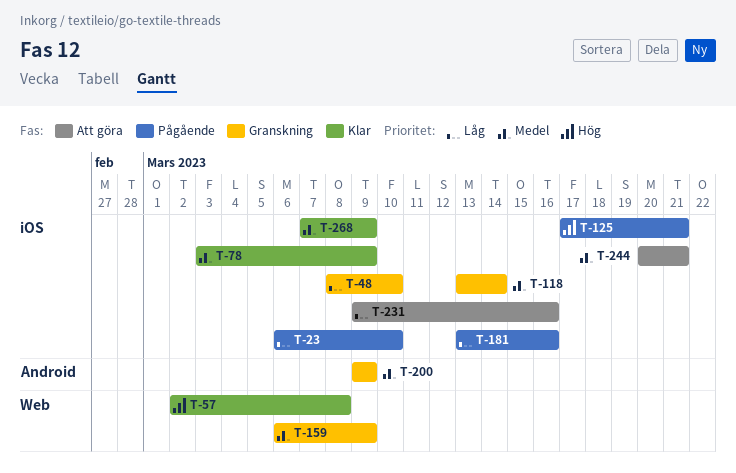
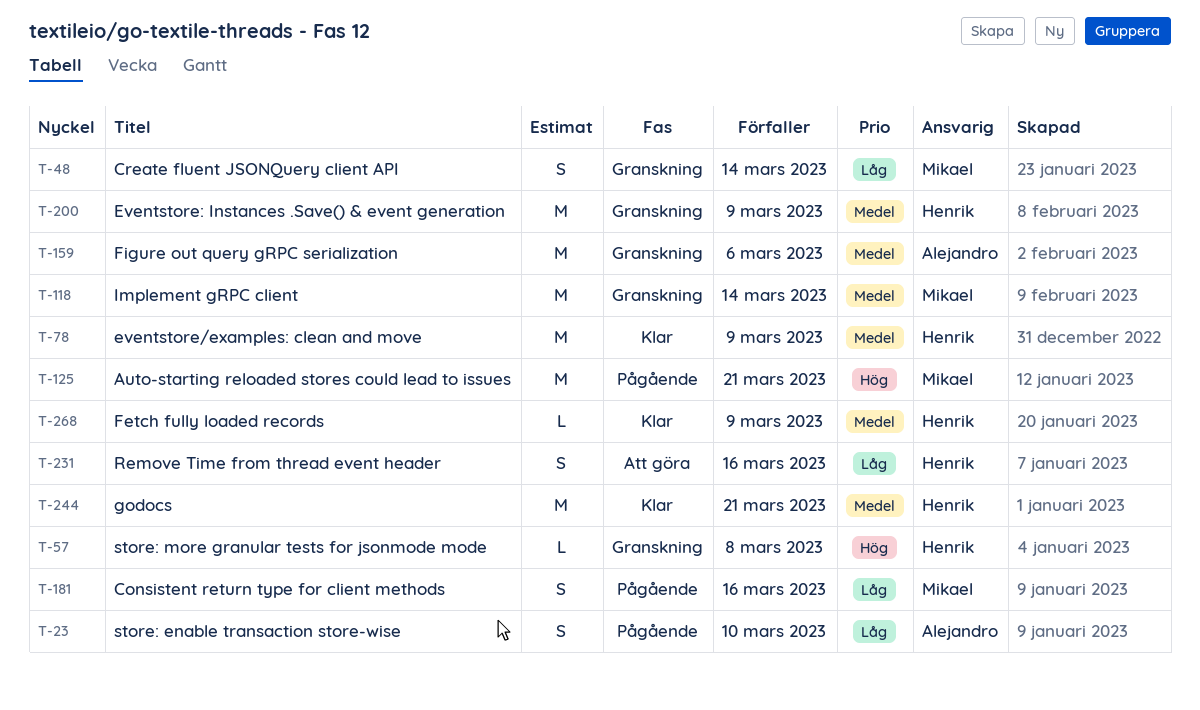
T-48, due: Mar 10 -> Mar 14
T-57, status: Klar -> Granskning
T-159, due: Mar 9 -> Mar 6
T-244, status: Att göra -> Klar

